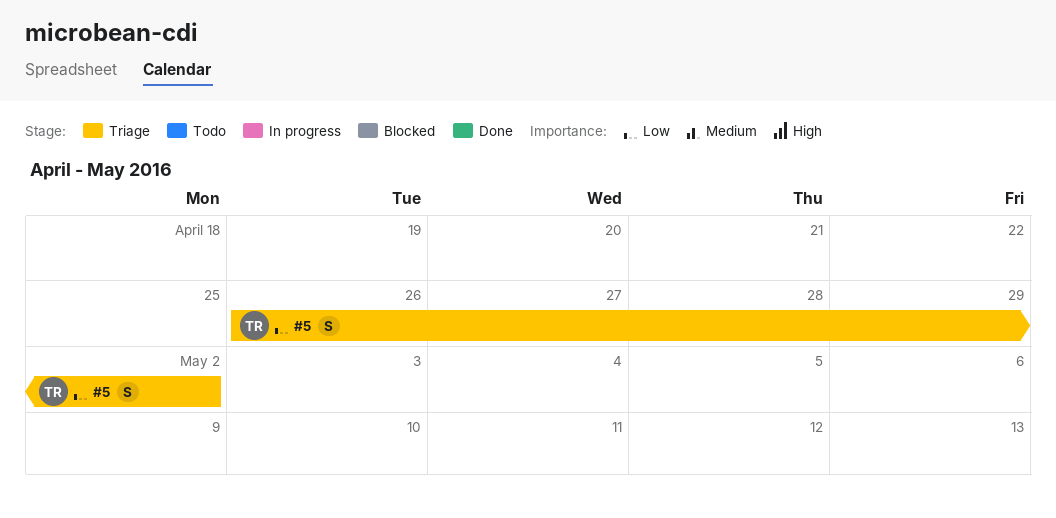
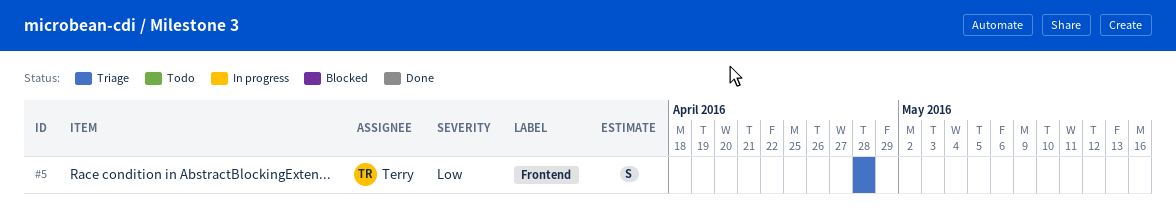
#5, start: Apr 26 -> Apr 28
#5, due: May 2 -> Apr 28

